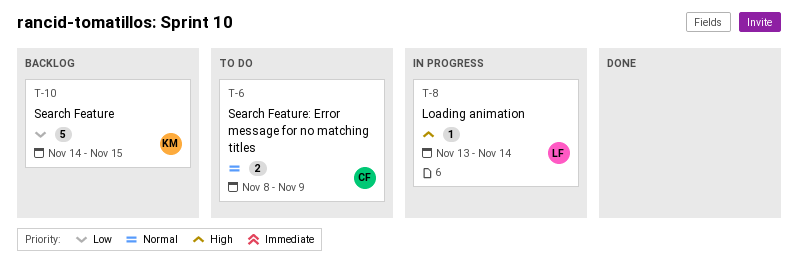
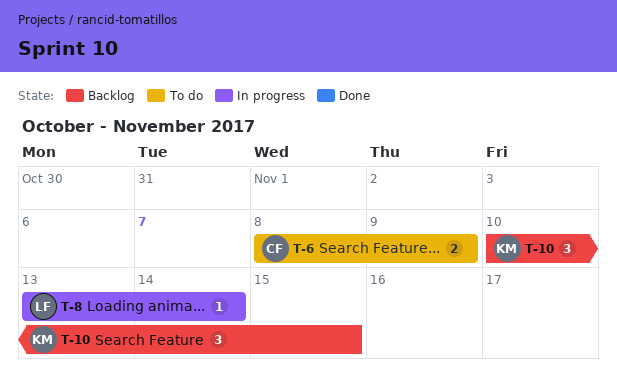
T-10, estimate: 5 -> 3
T-10, start: Nov 14 -> Nov 10

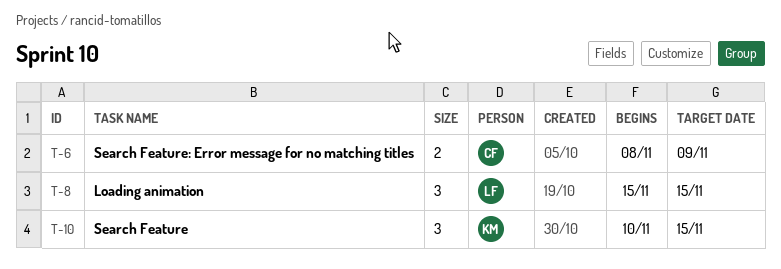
T-8, estimate: 1 -> 3
T-8, start: Nov 13 -> Nov 15
T-8, due: Nov 14 -> Nov 15

